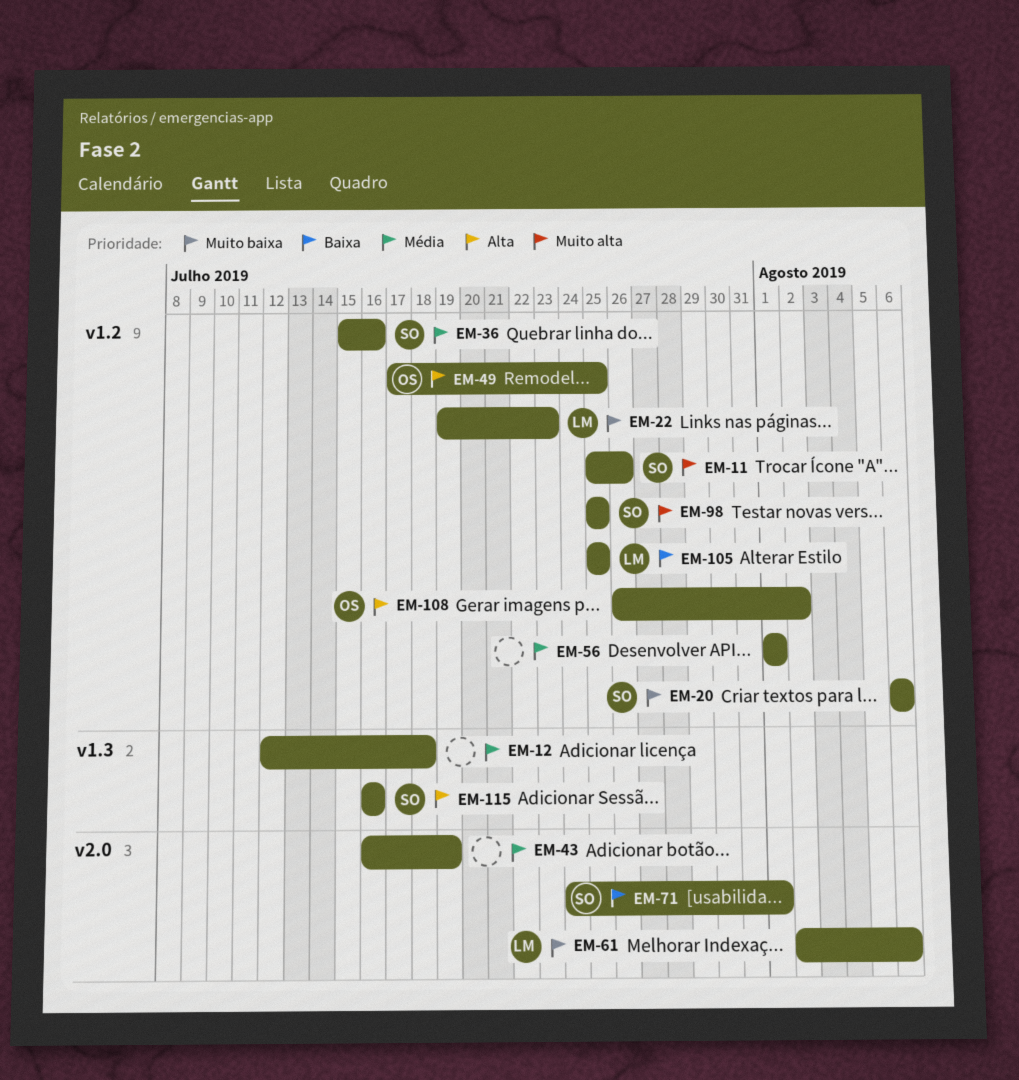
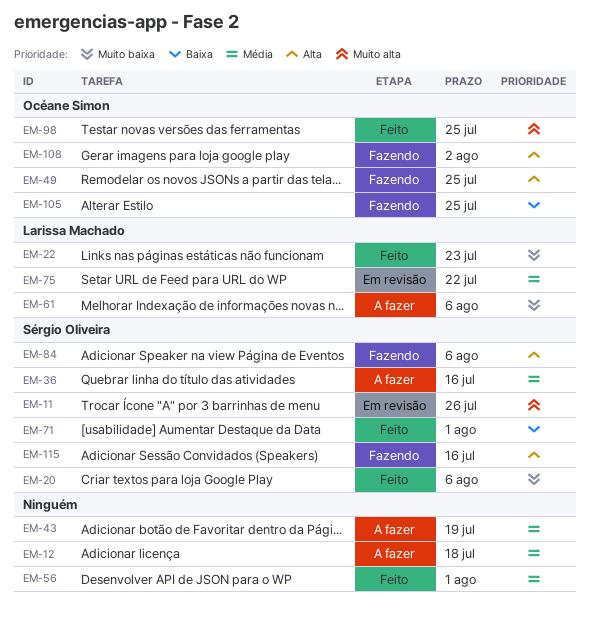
EM-75: none -> present
EM-84: none -> present
EM-98, owner: Sérgio Oliveira -> Océane Simon
EM-105, owner: Larissa Machado -> Océane Simon

